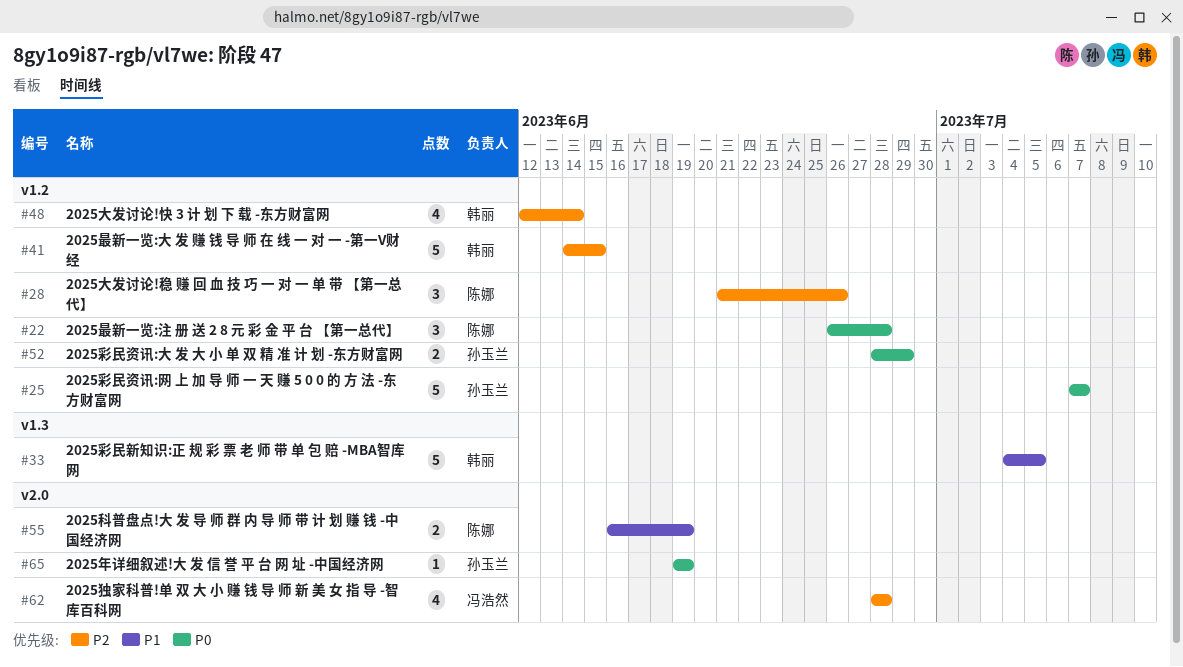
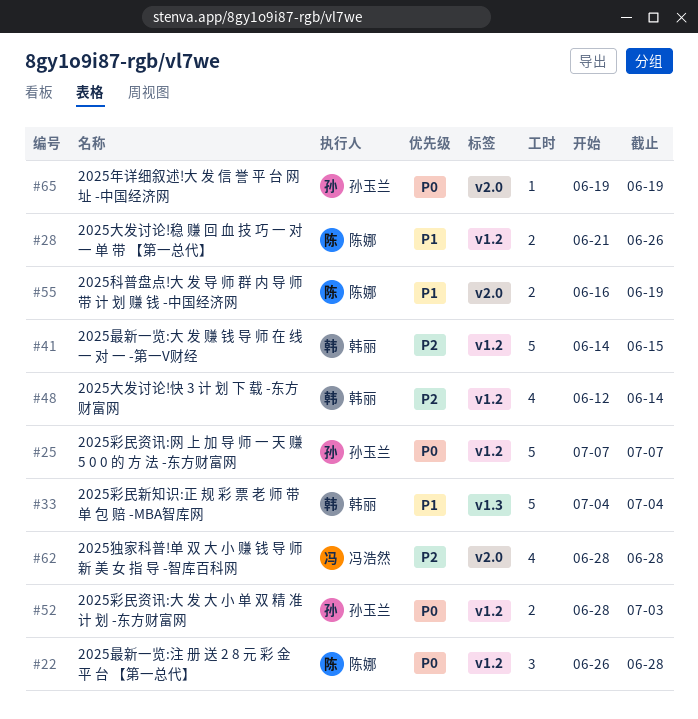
#28, priority: P2 -> P1
#28, estimate: 3 -> 2
#33, due: Jul 5 -> Jul 4
#52, due: Jun 29 -> Jul 3

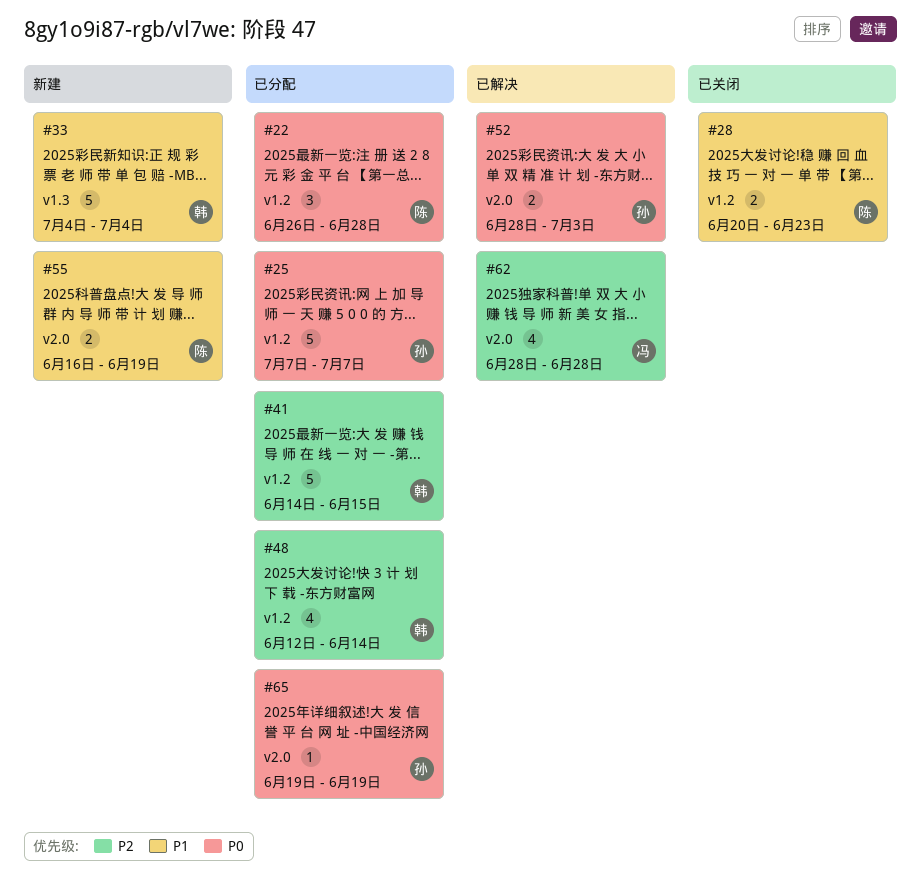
#28, start: Jun 21 -> Jun 20
#28, due: Jun 26 -> Jun 23
#52, label: v1.2 -> v2.0

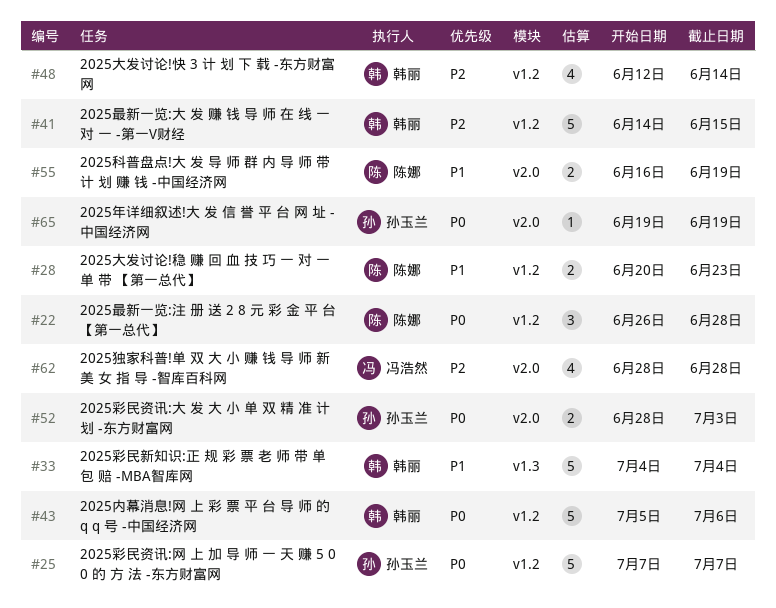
#43: none -> present

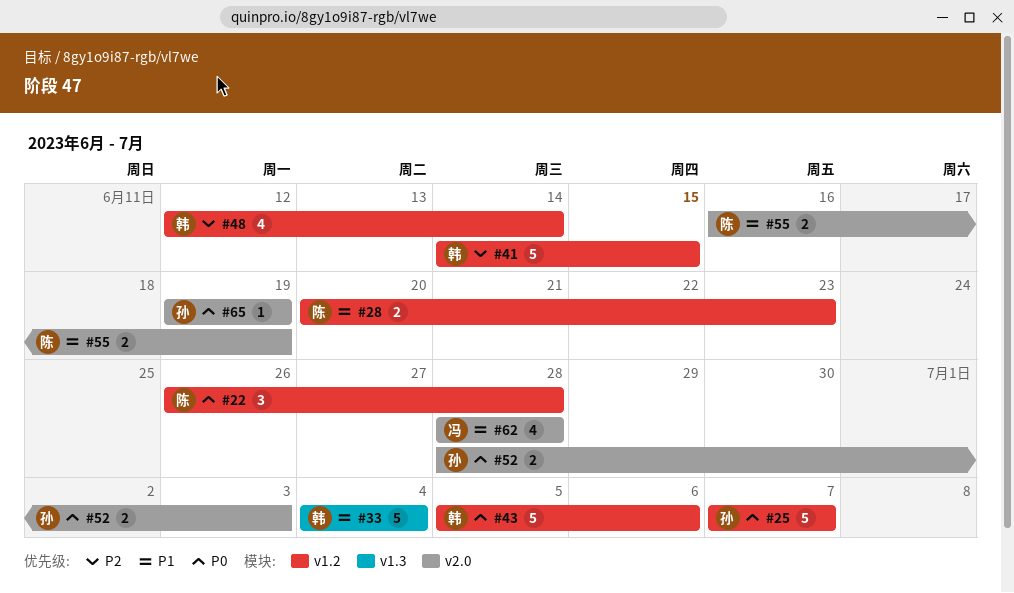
#62, priority: P2 -> P1

